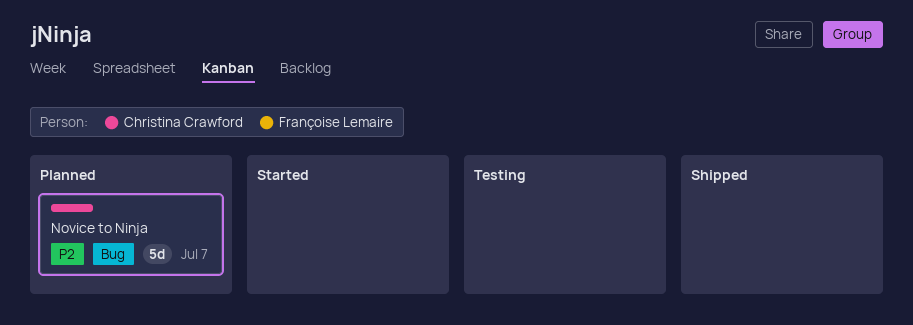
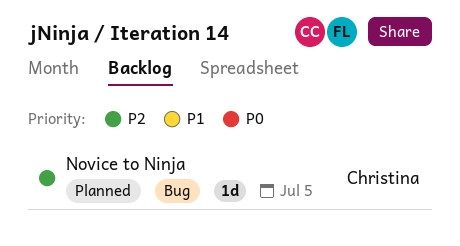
Novice to Ninja, estimate: 5d -> 1d
Novice to Ninja, due: Jul 7 -> Jul 5

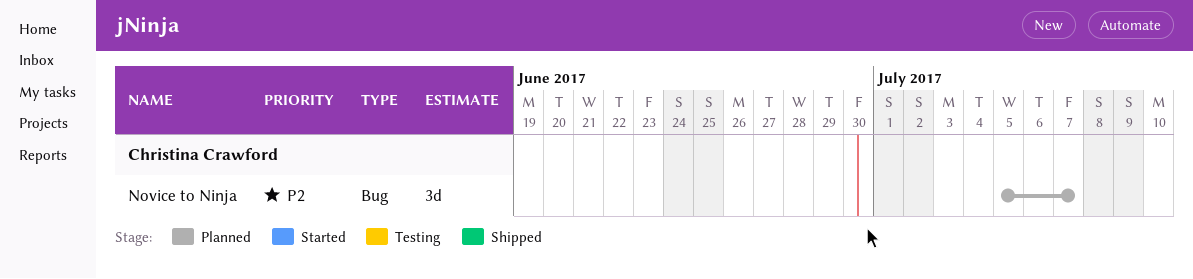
Novice to Ninja, estimate: 1d -> 3d
Novice to Ninja, due: Jul 5 -> Jul 7

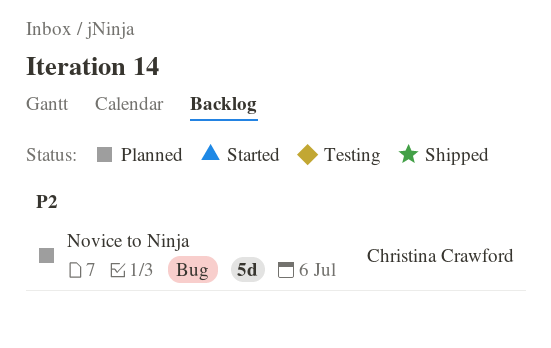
Novice to Ninja, estimate: 3d -> 5d
Novice to Ninja, due: Jul 7 -> Jul 6

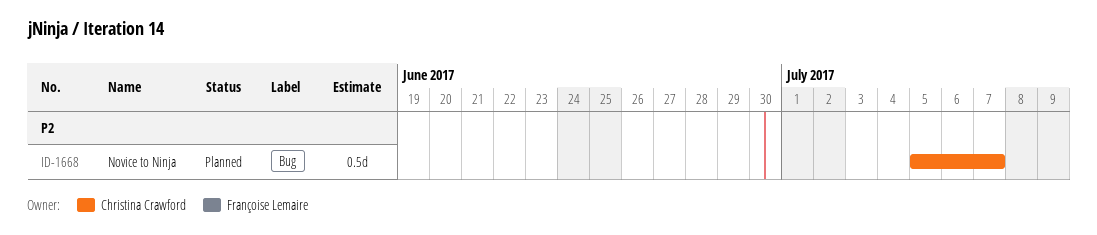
Novice to Ninja, estimate: 5d -> 0.5d
Novice to Ninja, due: Jul 6 -> Jul 7

